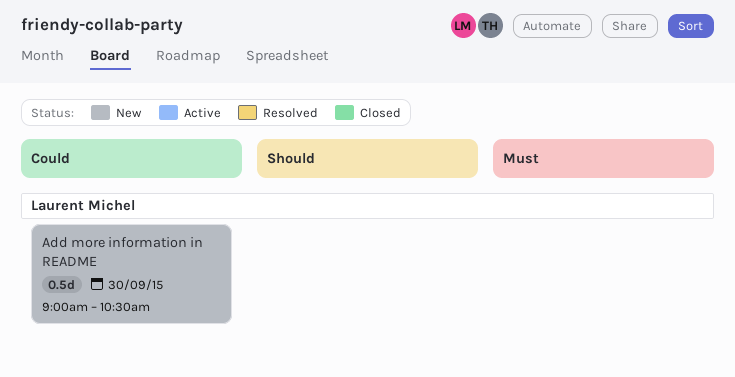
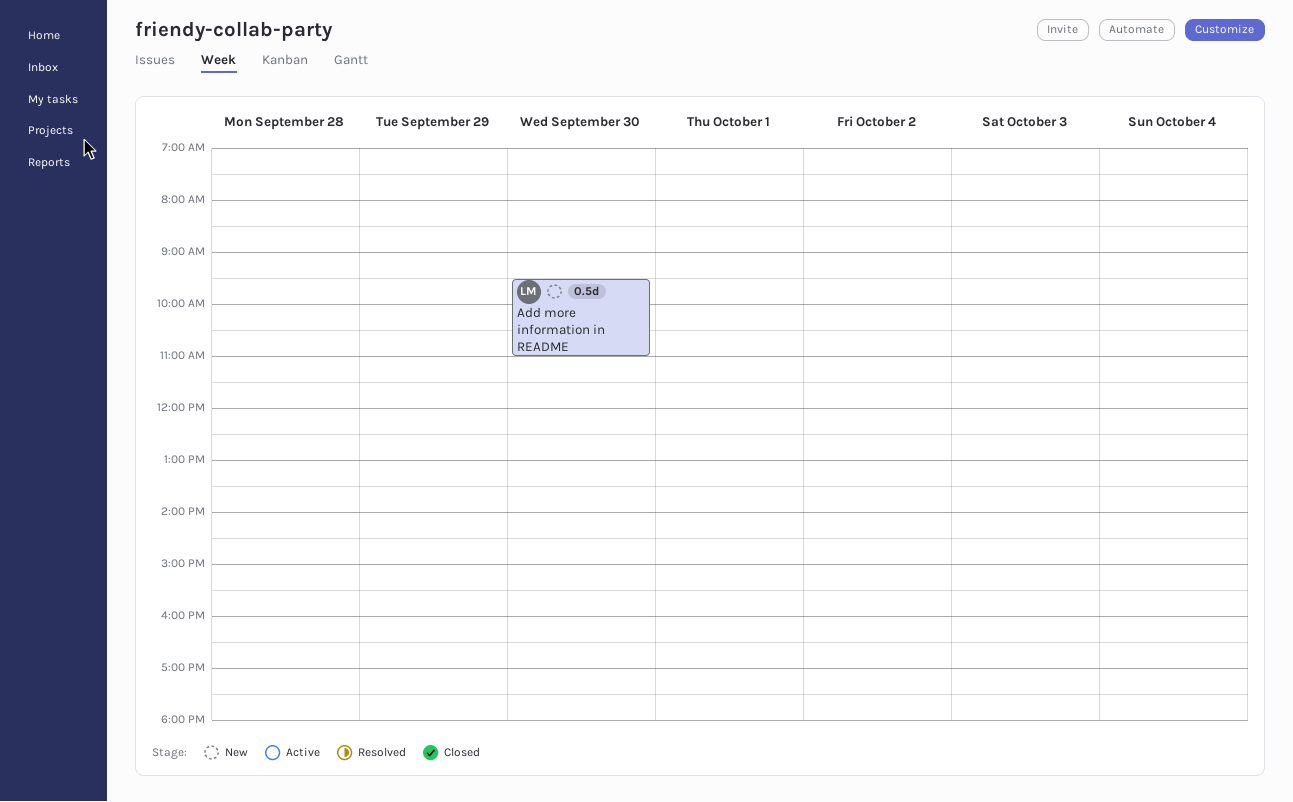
Add more information in README, begins: 09:00 -> 09:30
Add more information in README, ends: 10:30 -> 11:00

